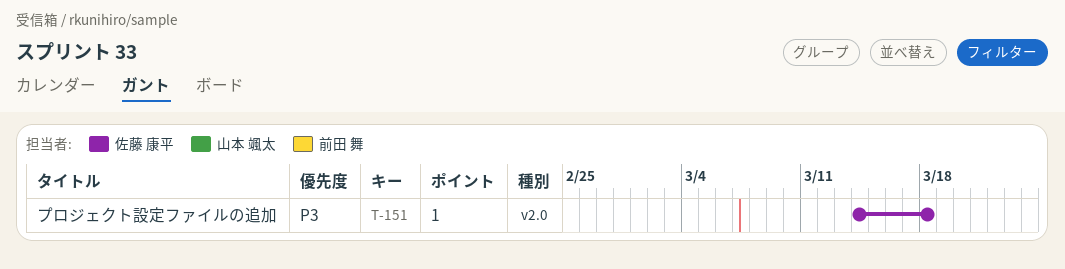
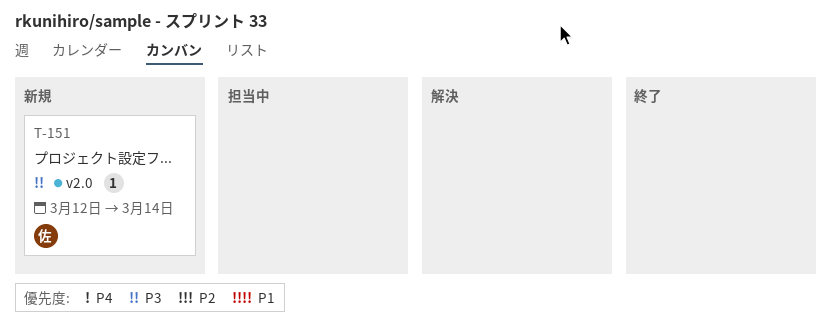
T-151, start: Mar 14 -> Mar 12
T-151, due: Mar 18 -> Mar 14

